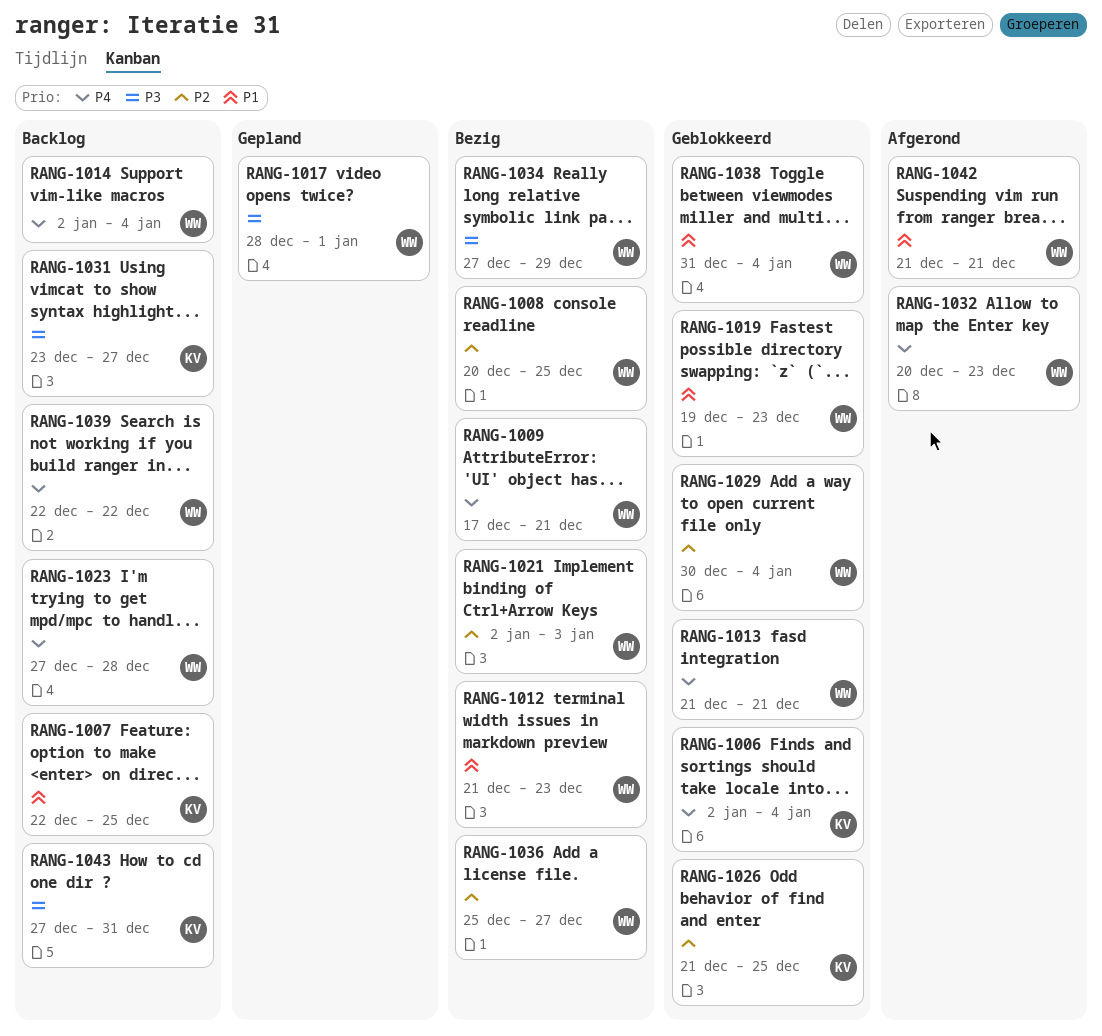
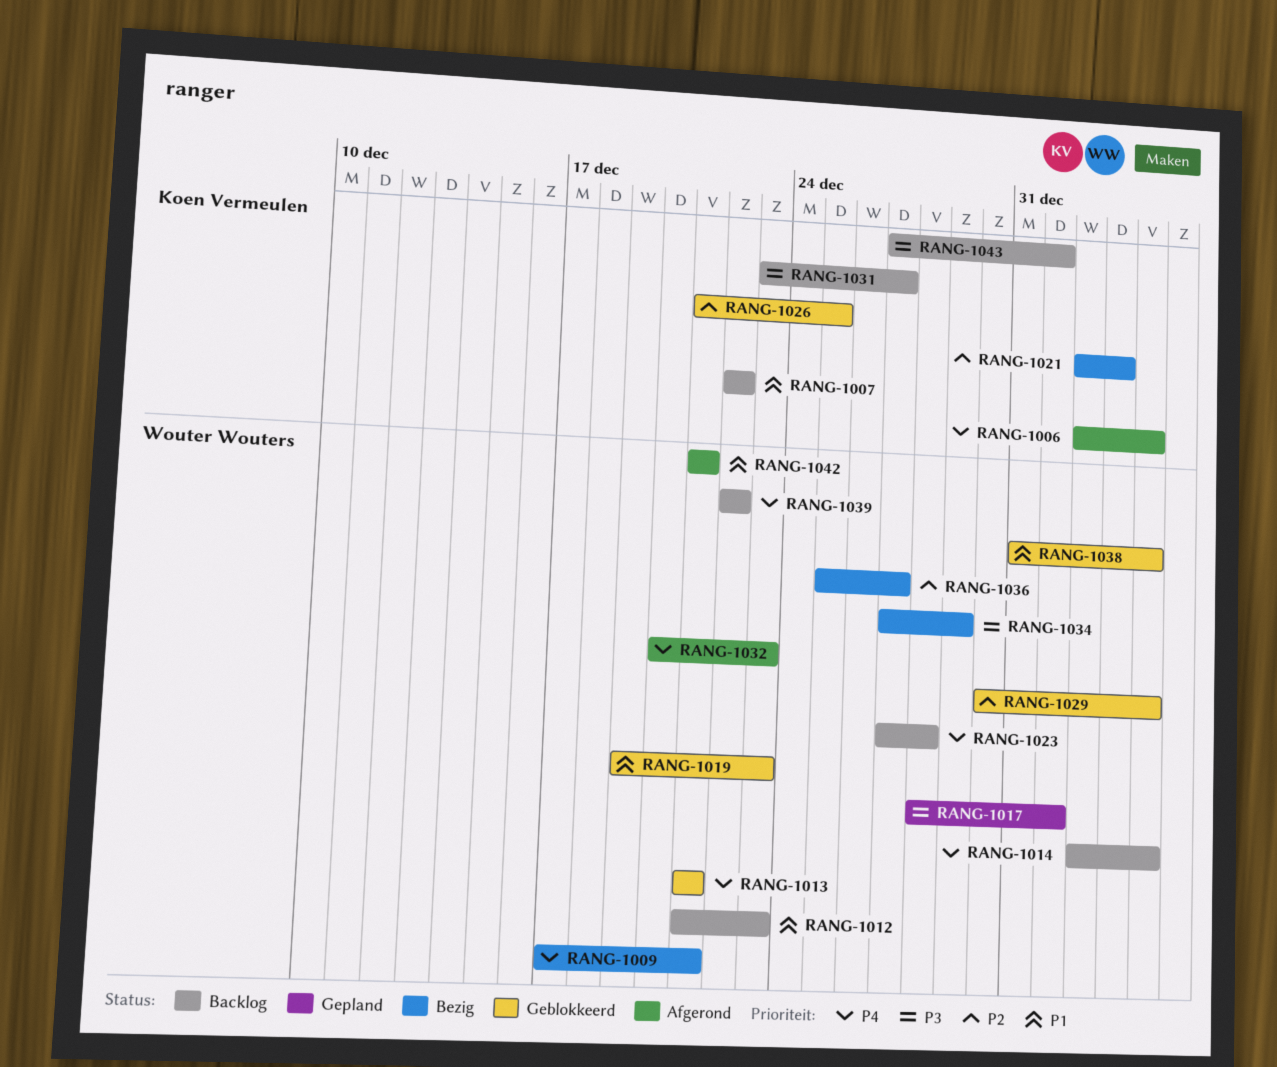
RANG-1006, status: Geblokkeerd -> Afgerond
RANG-1007, due: Dec 25 -> Dec 22
RANG-1008: present -> none
RANG-1012, status: Bezig -> Backlog
RANG-1021, owner: Wouter Wouters -> Koen Vermeulen
RANG-1043, due: Dec 31 -> Jan 1

